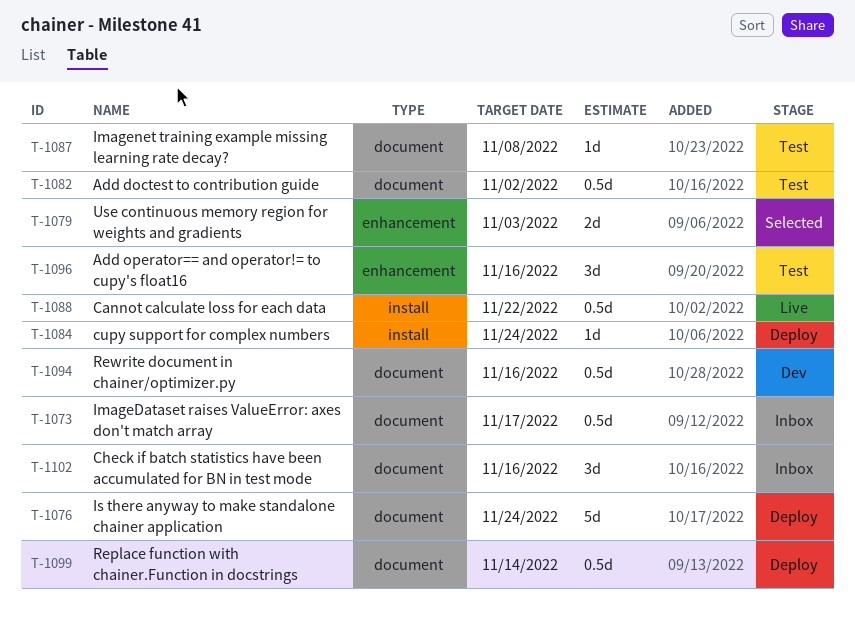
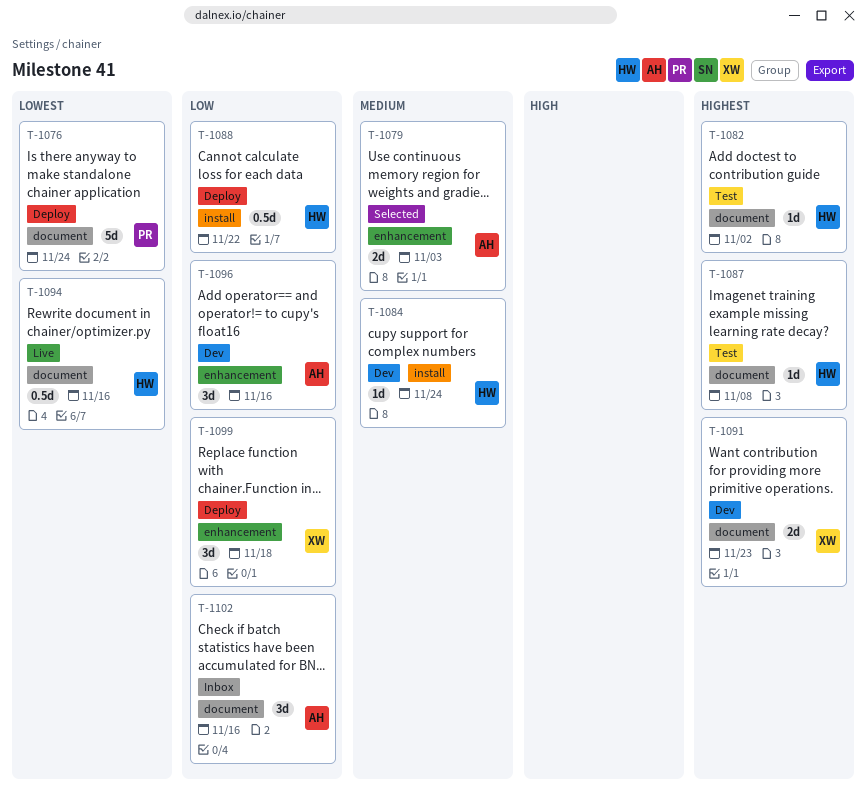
T-1073: present -> none
T-1082, estimate: 0.5d -> 1d
T-1084, status: Deploy -> Dev
T-1088, status: Live -> Deploy
T-1091: none -> present
T-1094, status: Dev -> Live
T-1096, status: Test -> Dev
T-1099, label: document -> enhancement
T-1099, estimate: 0.5d -> 3d
T-1099, due: Nov 14 -> Nov 18

